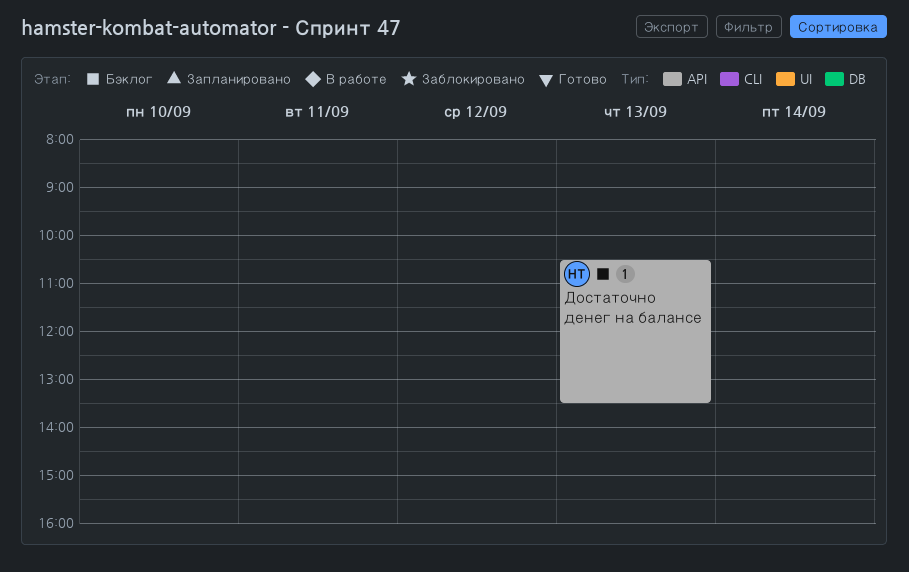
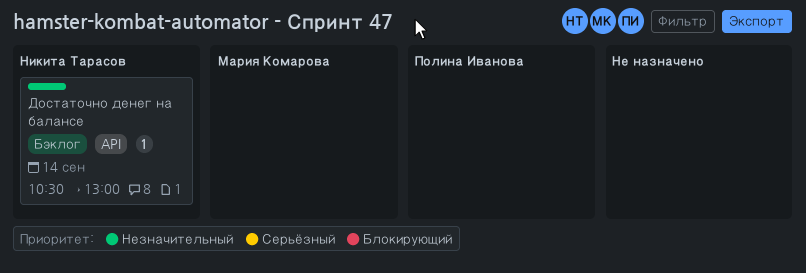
Достаточно денег на балансе, day: Sep 13 -> Sep 14
Достаточно денег на балансе, ends: 13:30 -> 13:00

